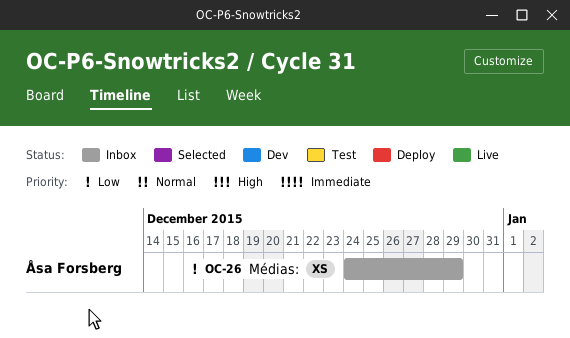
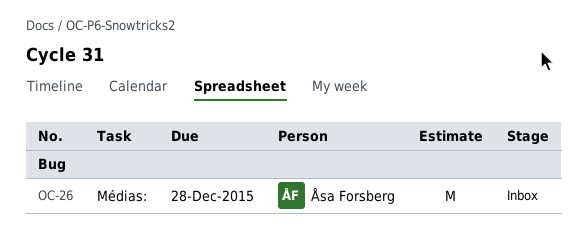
OC-26, estimate: XS -> M
OC-26, due: Dec 29 -> Dec 28

